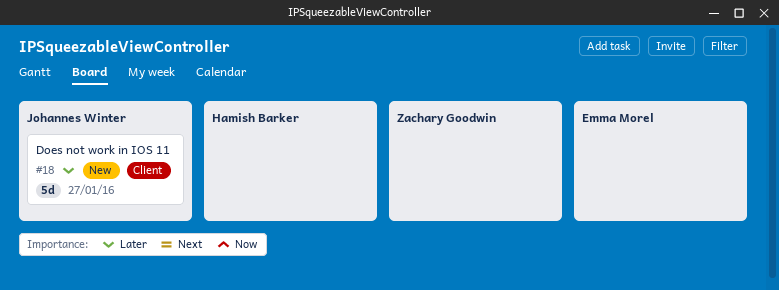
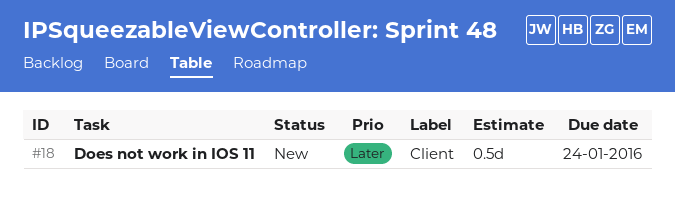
#18, estimate: 5d -> 0.5d
#18, due: Jan 27 -> Jan 24

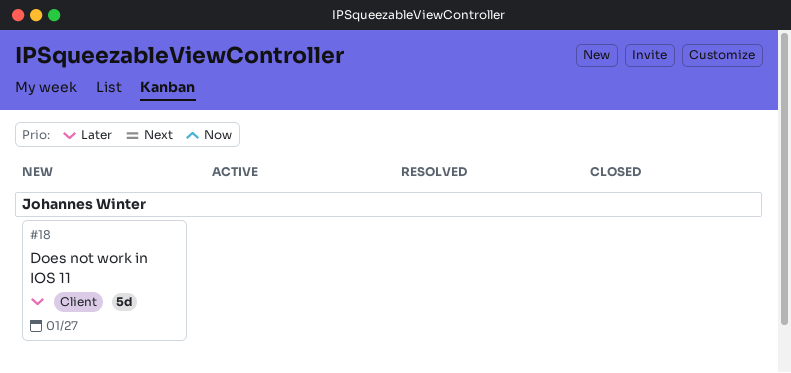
#18, estimate: 0.5d -> 5d
#18, due: Jan 24 -> Jan 27

